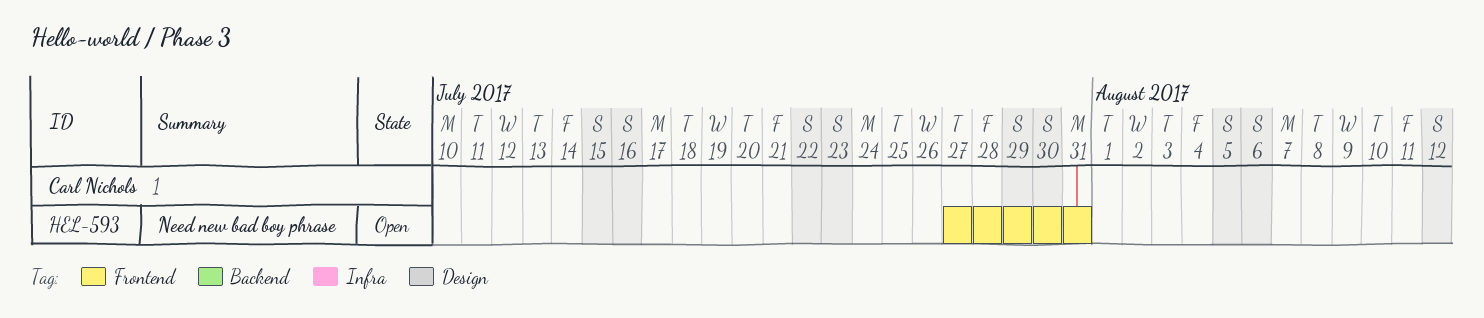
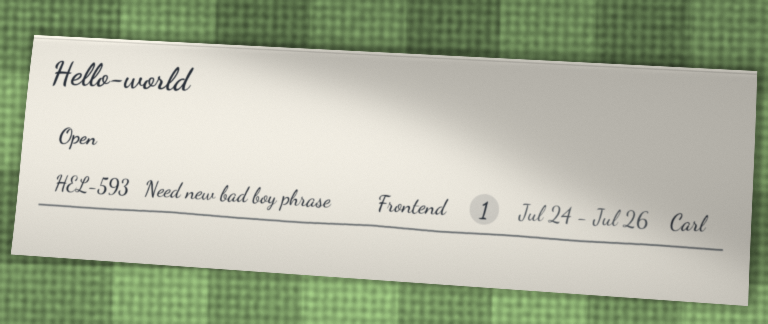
HEL-593, start: Jul 27 -> Jul 24
HEL-593, due: Jul 31 -> Jul 26

